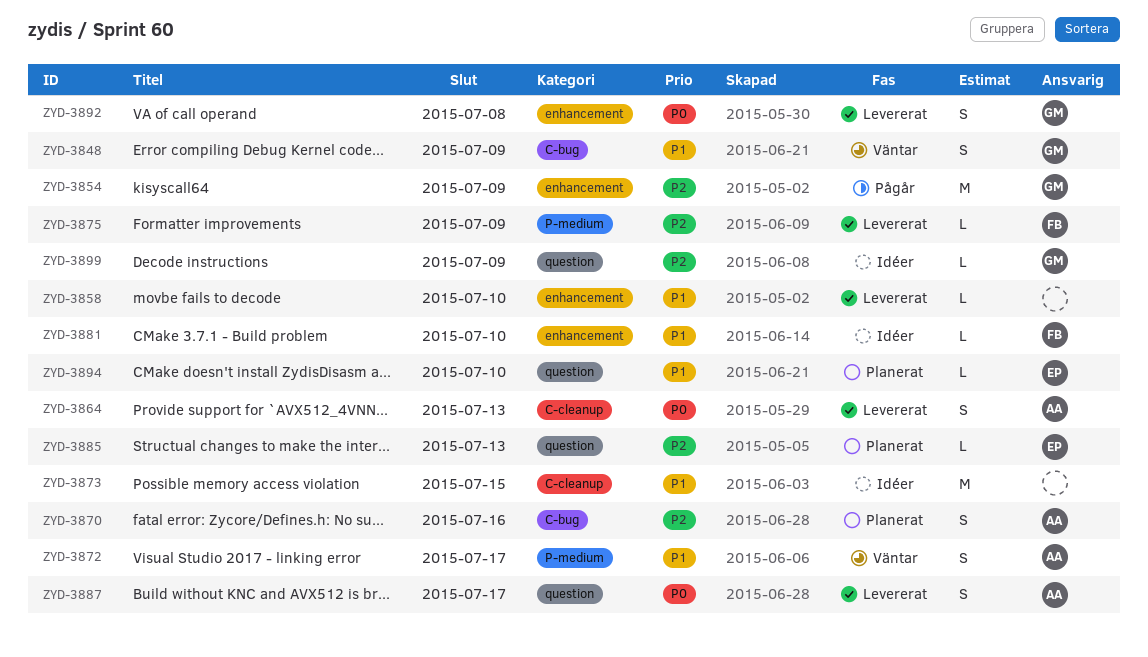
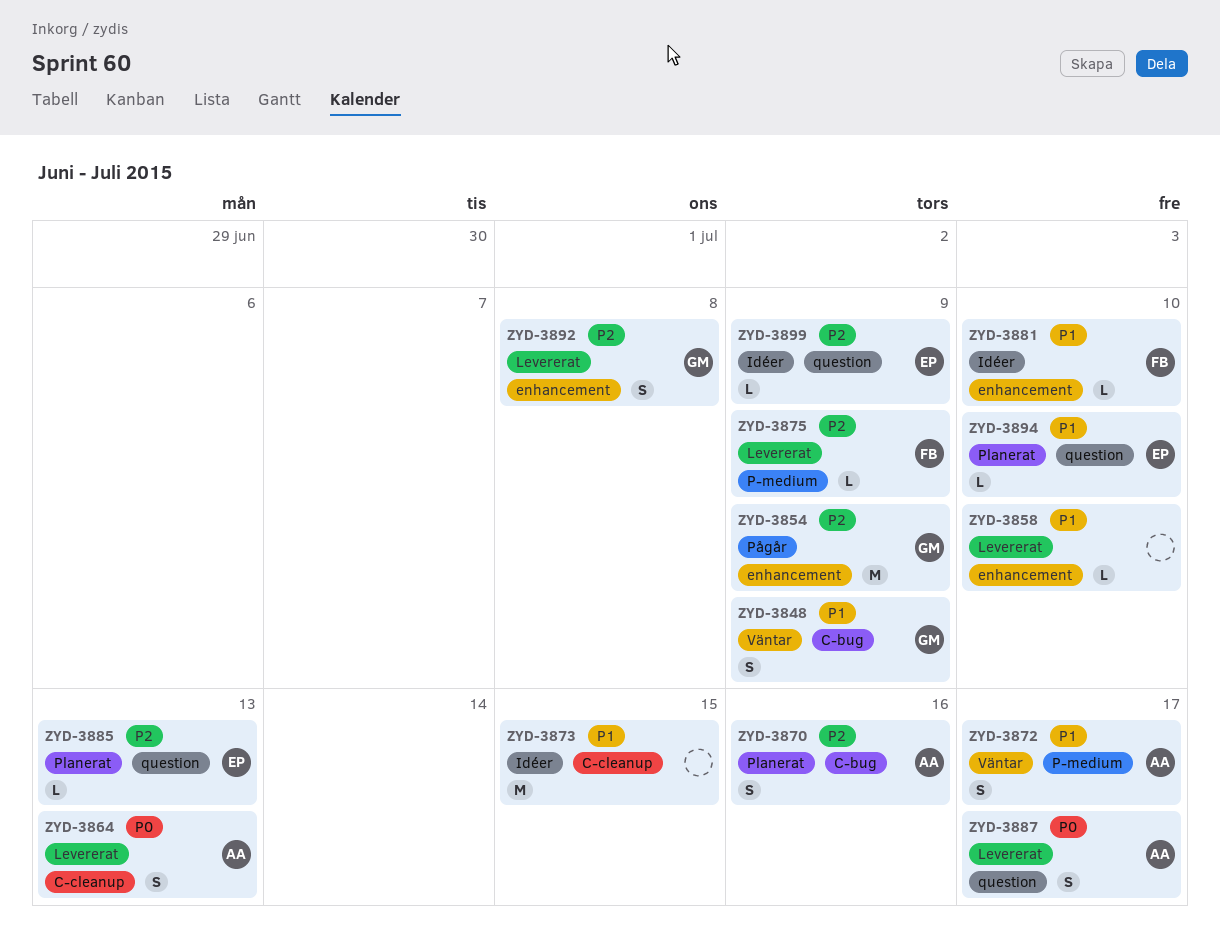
ZYD-3892, priority: P0 -> P2
ZYD-3899, owner: GM -> EP

